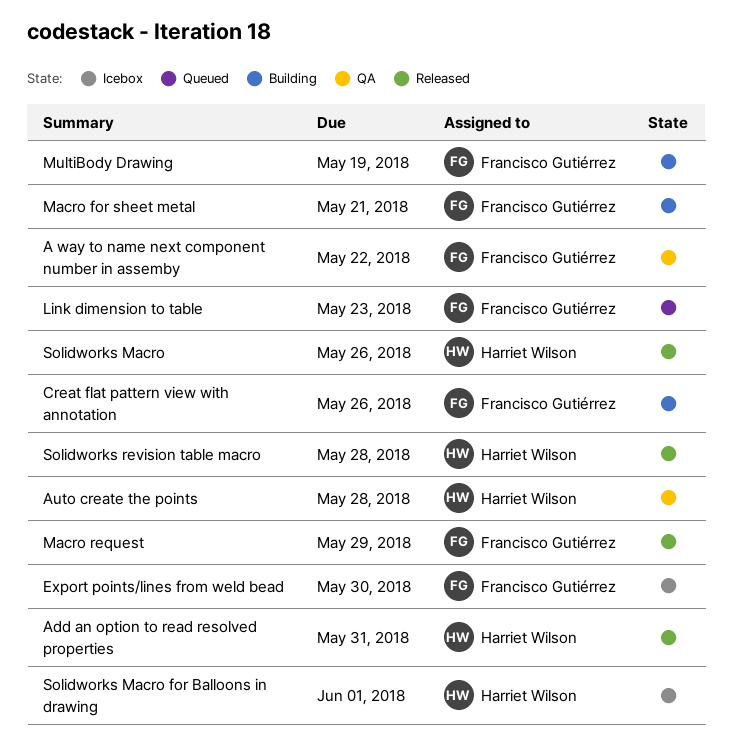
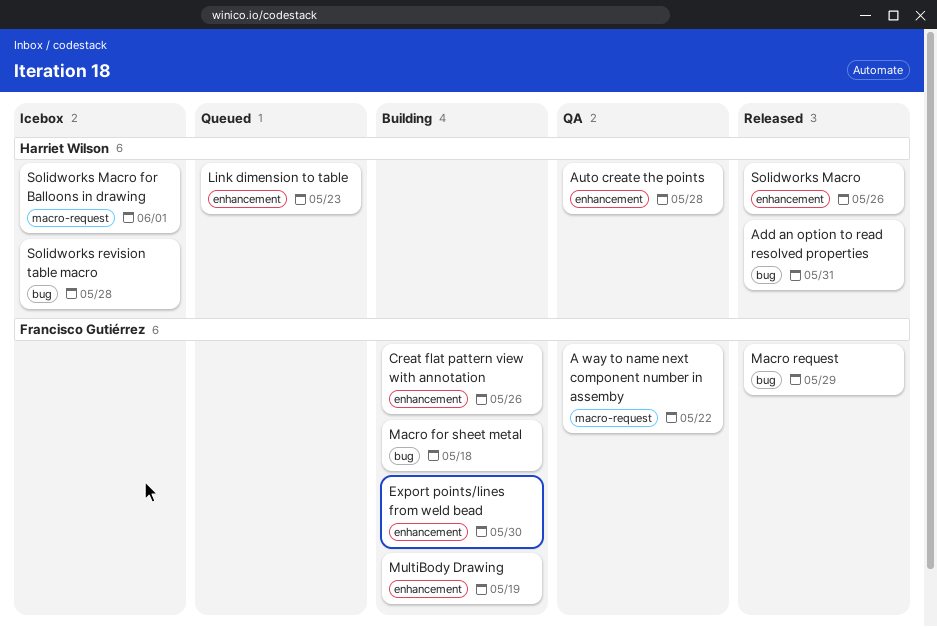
Export points/lines from weld bead, status: Icebox -> Building
Link dimension to table, owner: Francisco Gutiérrez -> Harriet Wilson
Macro for sheet metal, due: May 21 -> May 18
Solidworks revision table macro, status: Released -> Icebox

